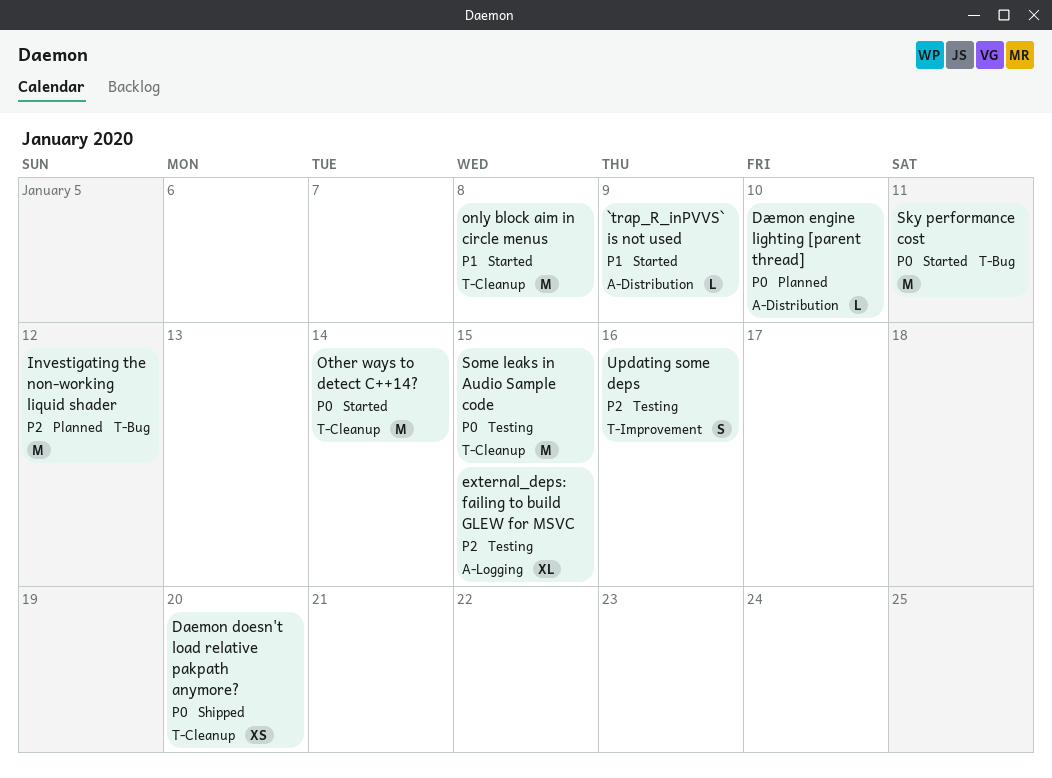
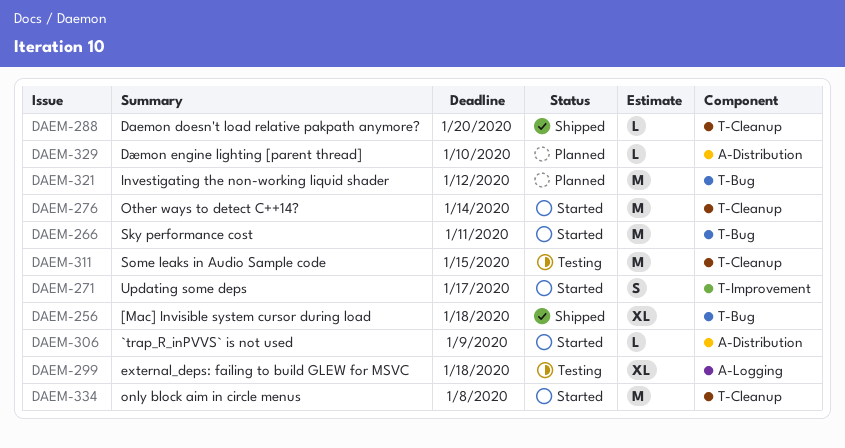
[Mac] Invisible system cursor during load: none -> present
Daemon doesn't load relative pakpath anymore?, estimate: XS -> L
external_deps: failing to build GLEW for MSVC, due: Jan 15 -> Jan 18
Updating some deps, status: Testing -> Started
Updating some deps, due: Jan 16 -> Jan 17

